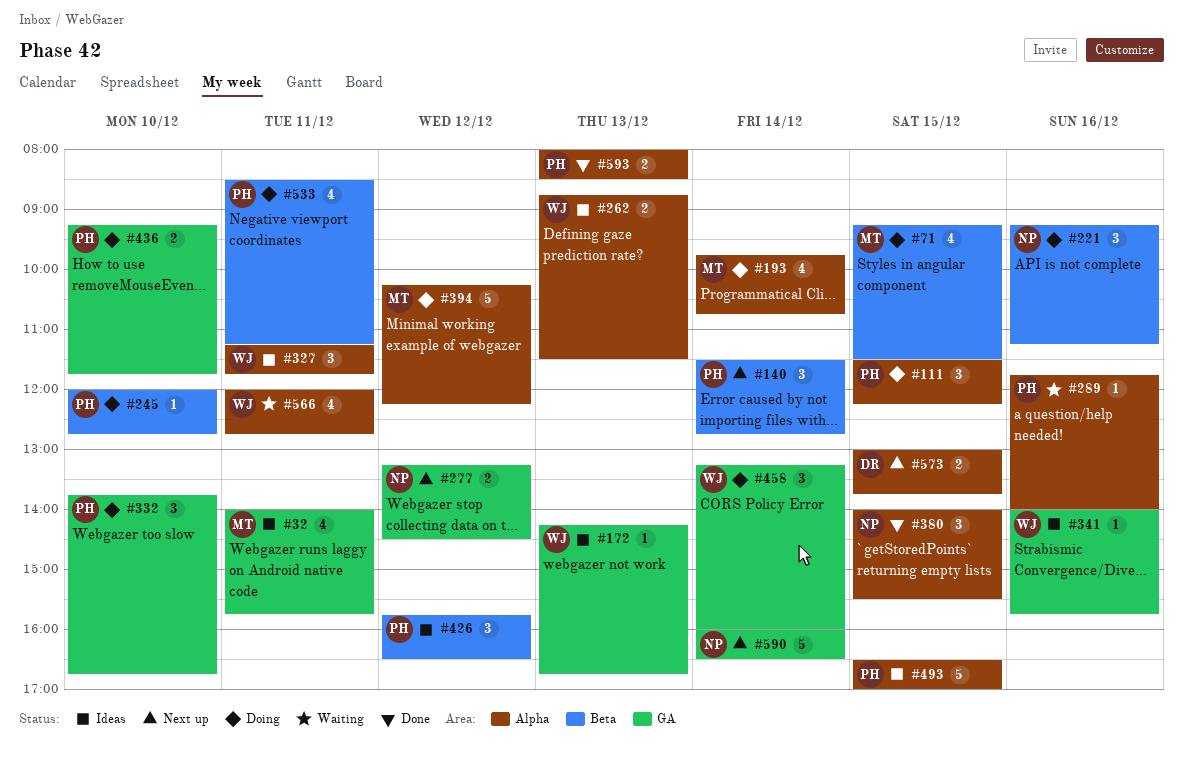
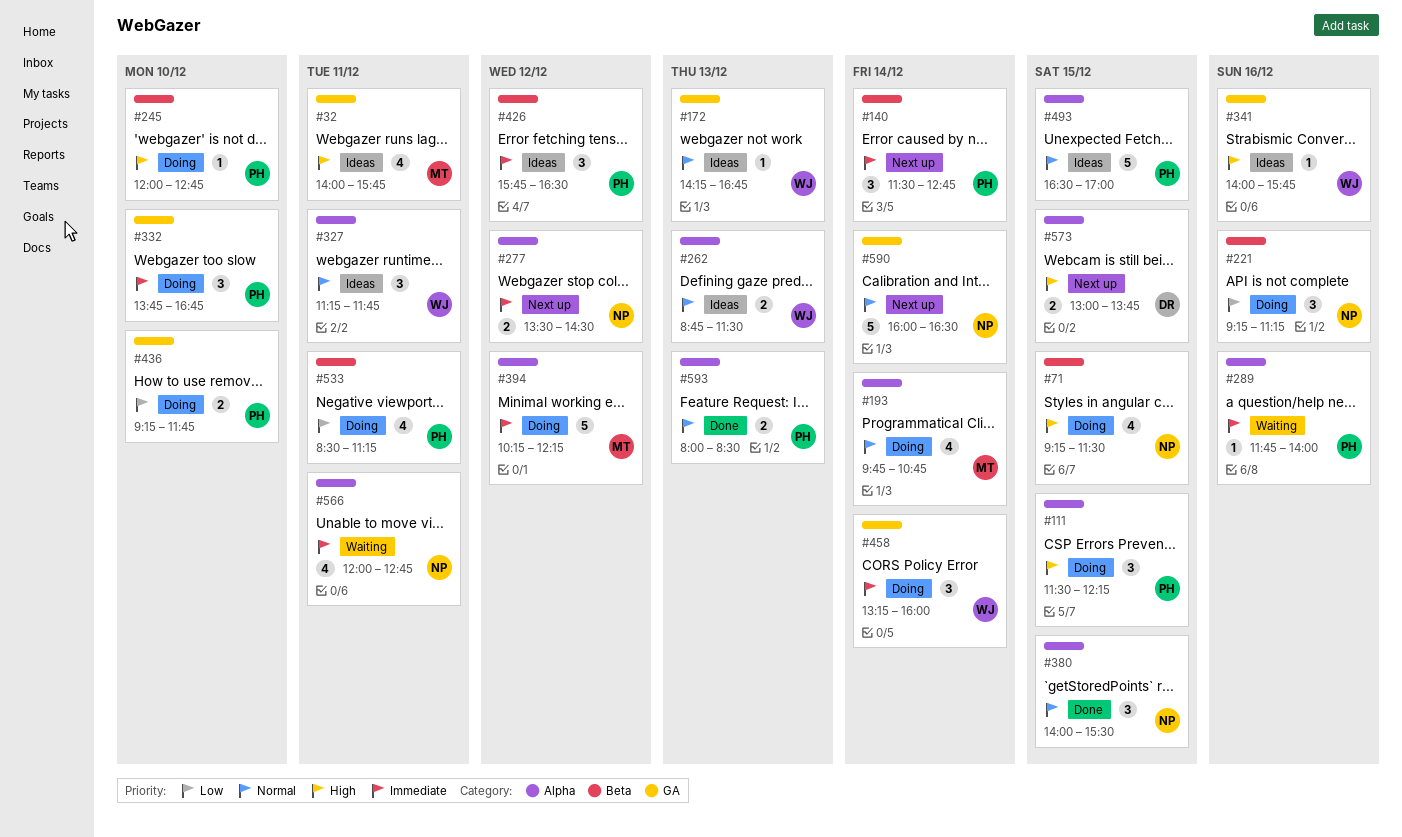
#71, owner: MT -> NP
#277, label: GA -> Alpha
#277, begins: 13:15 -> 13:30
#566, owner: WJ -> NP

